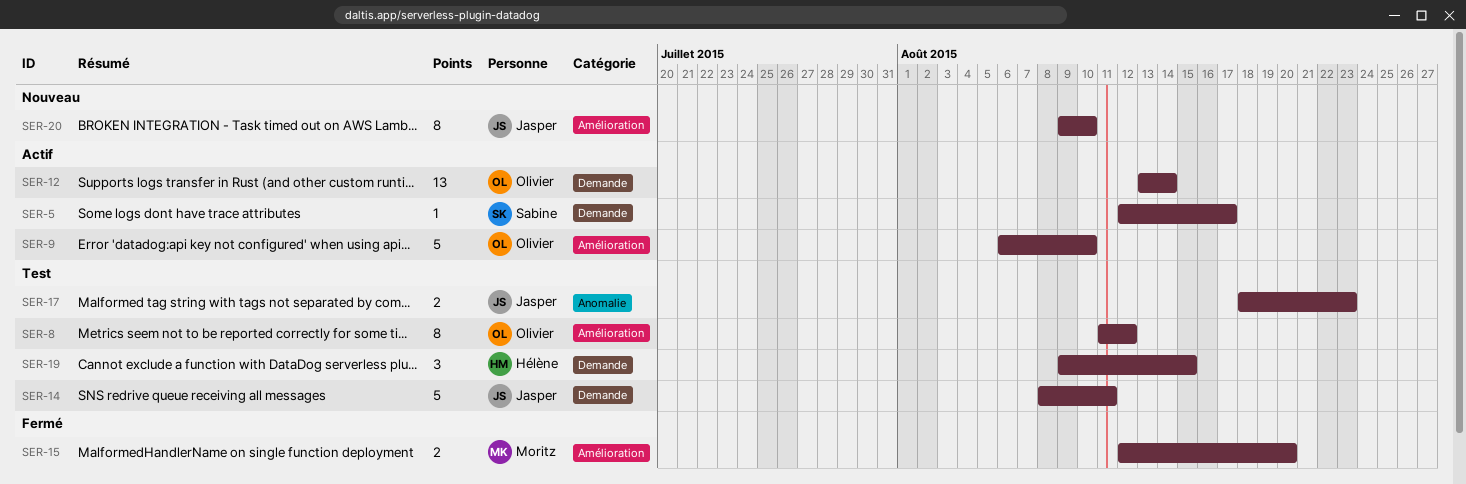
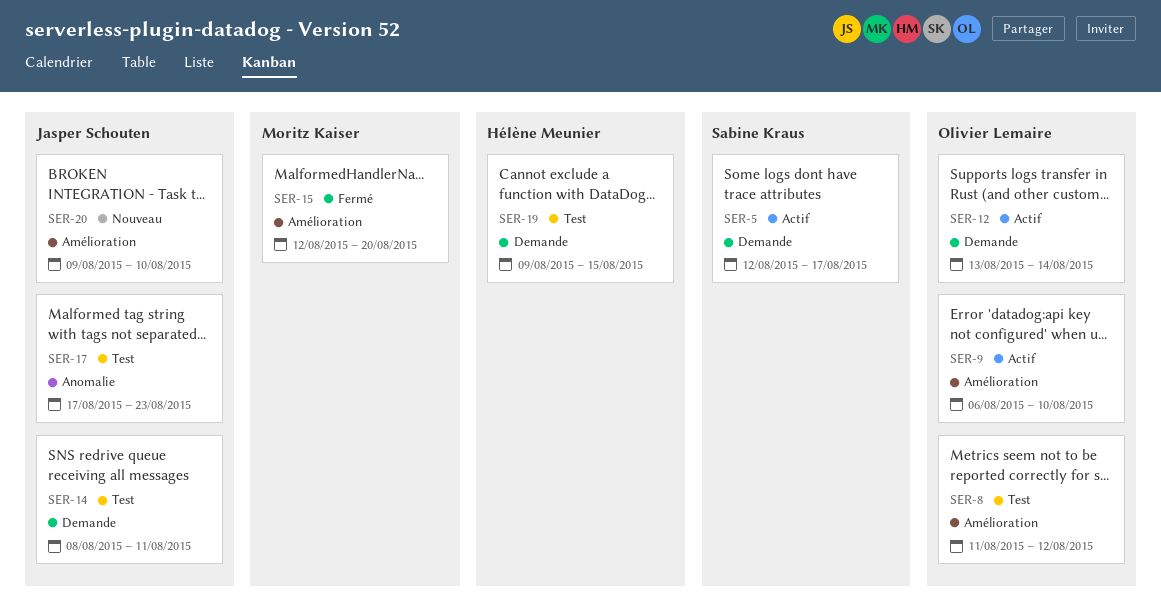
SER-17, start: Aug 18 -> Aug 17

